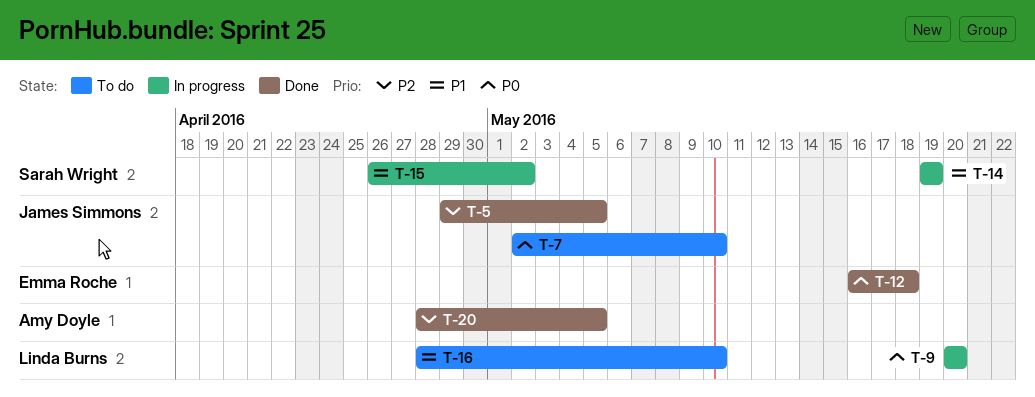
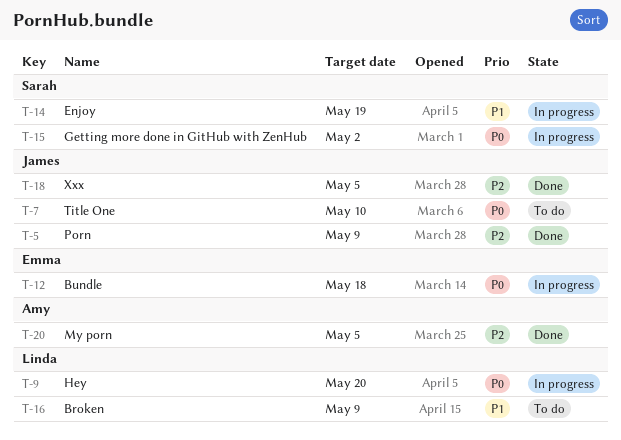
T-5, due: May 5 -> May 9
T-12, status: Done -> In progress
T-15, priority: P1 -> P0
T-16, due: May 10 -> May 9
T-18: none -> present

